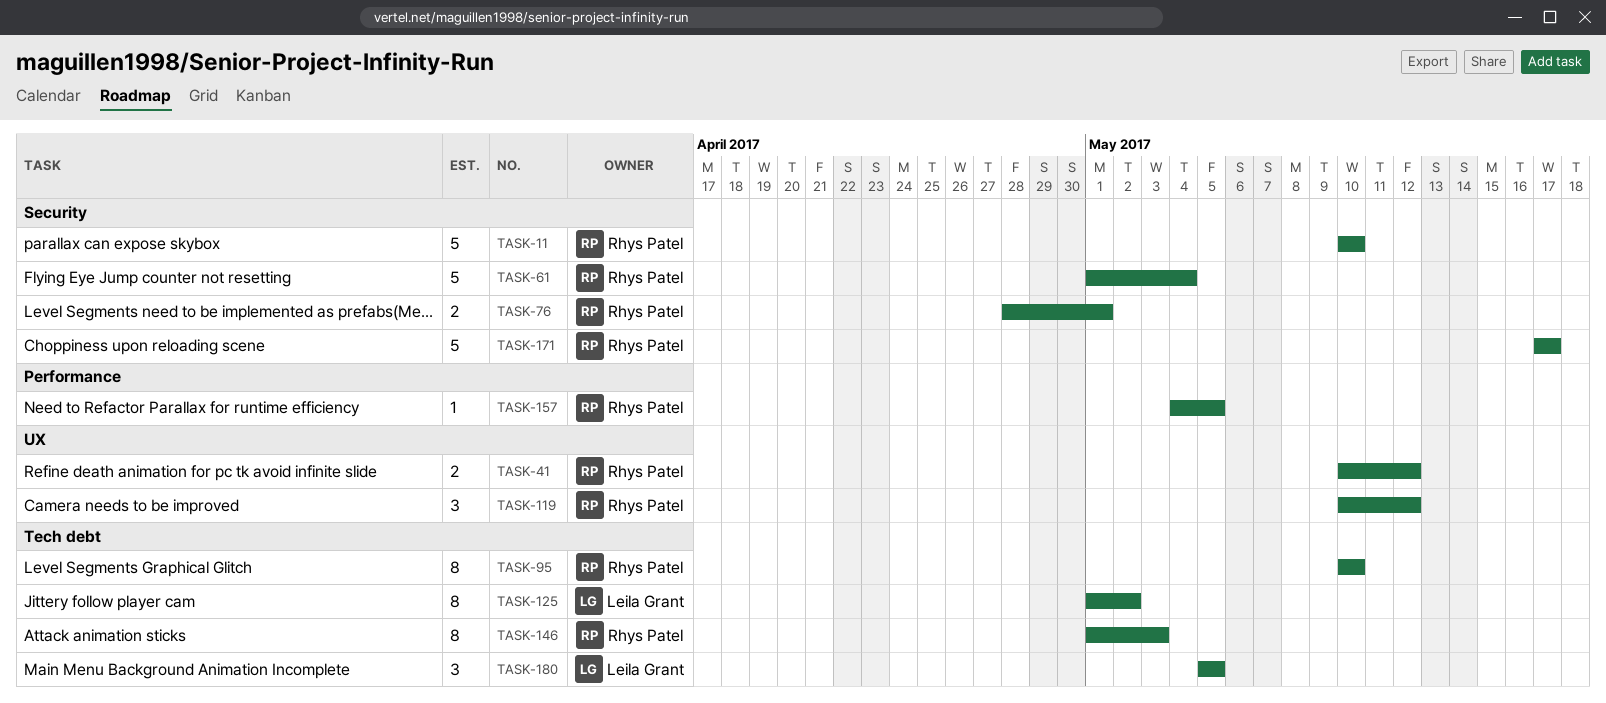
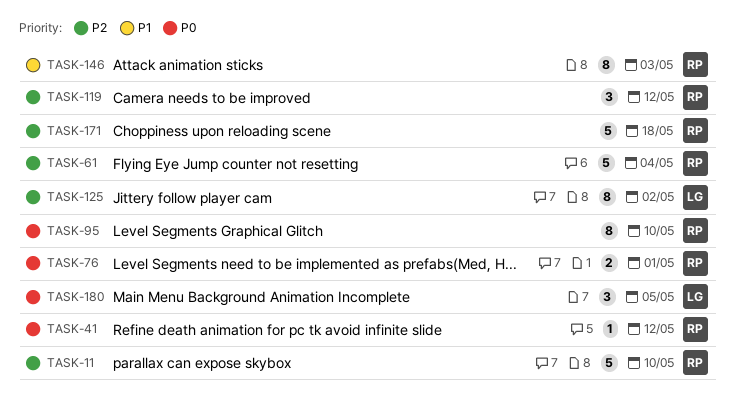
TASK-41, estimate: 2 -> 1
TASK-157: present -> none
TASK-171, due: May 17 -> May 18

